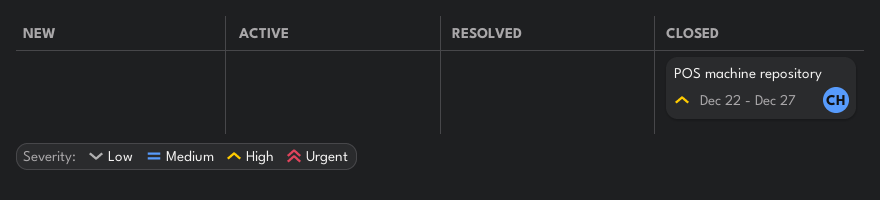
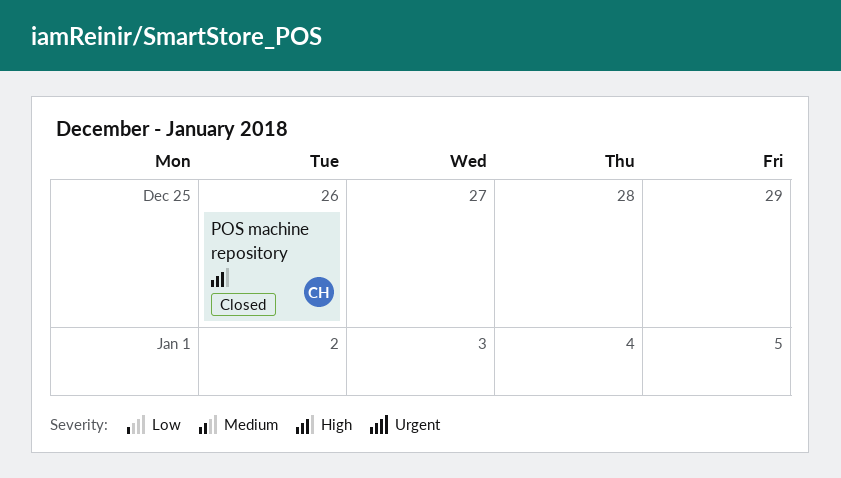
POS machine repository, due: Dec 27 -> Dec 26

